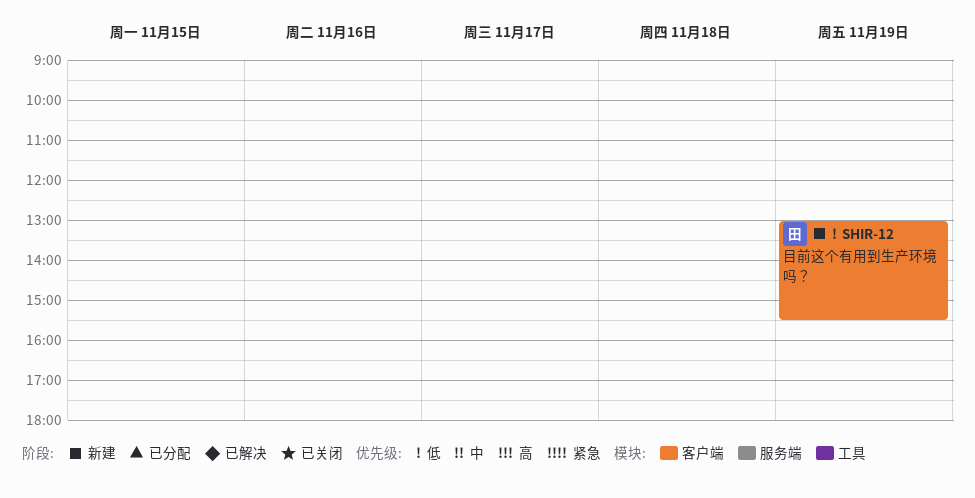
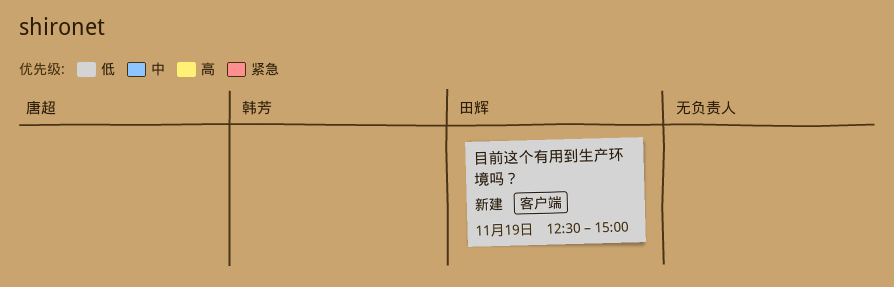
目前这个有用到生产环境吗？, begins: 13:00 -> 12:30
目前这个有用到生产环境吗？, ends: 15:30 -> 15:00

